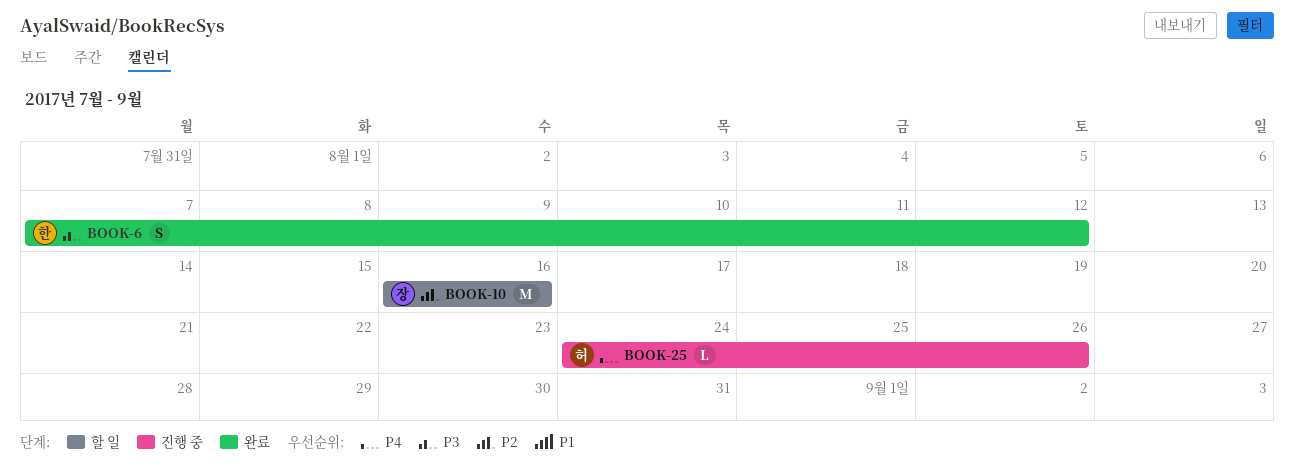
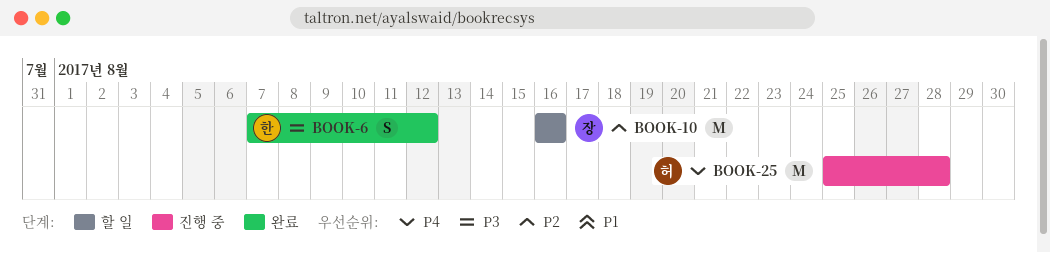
BOOK-25, estimate: L -> M
BOOK-25, start: Aug 24 -> Aug 25
BOOK-25, due: Aug 26 -> Aug 28

